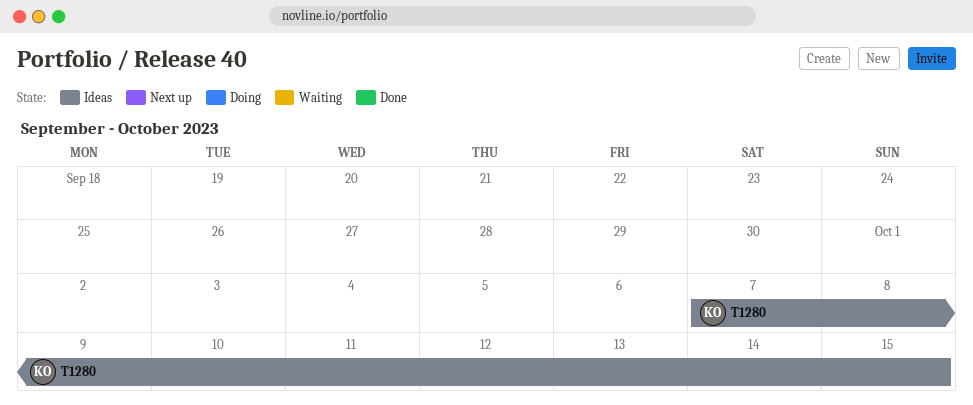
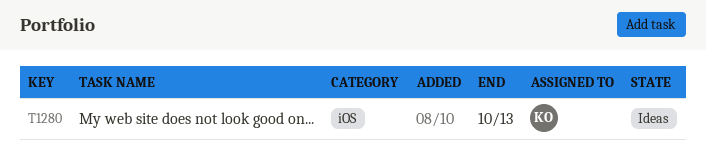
T1280, due: Oct 15 -> Oct 13

